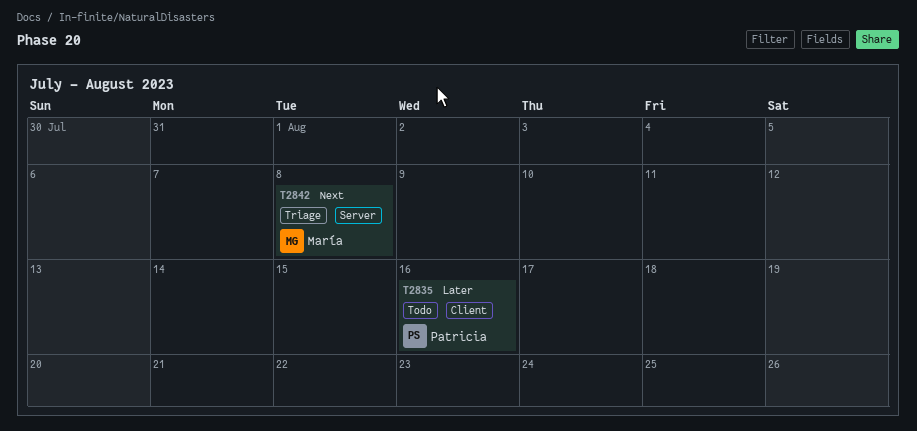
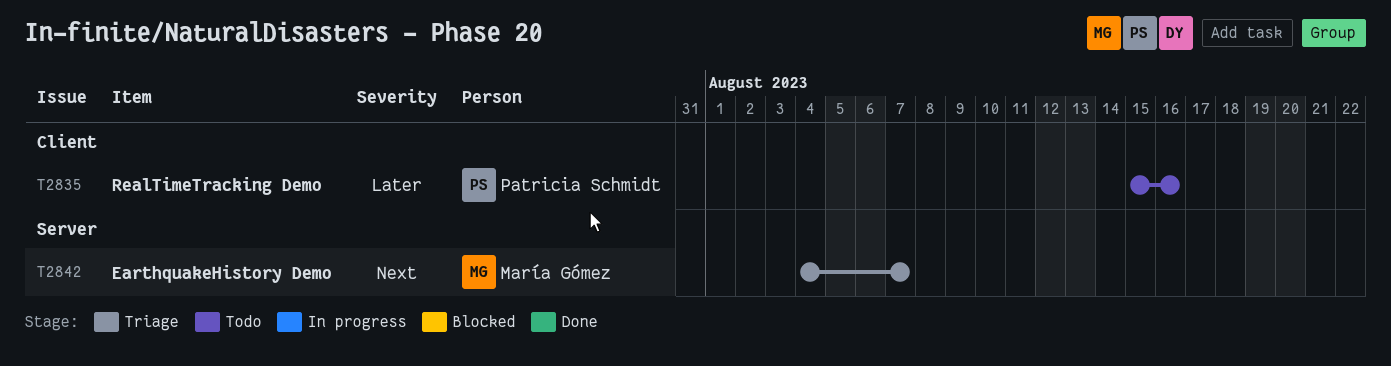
T2842, due: Aug 8 -> Aug 7

